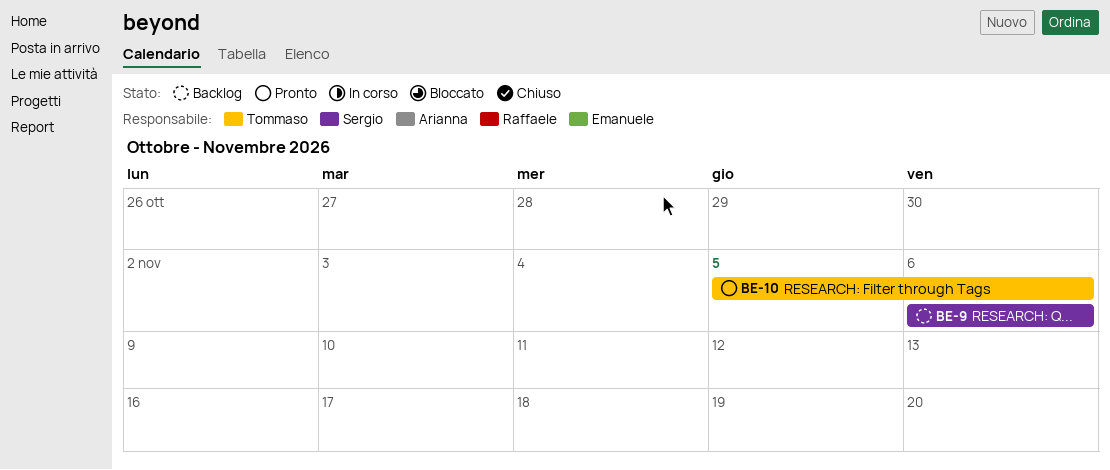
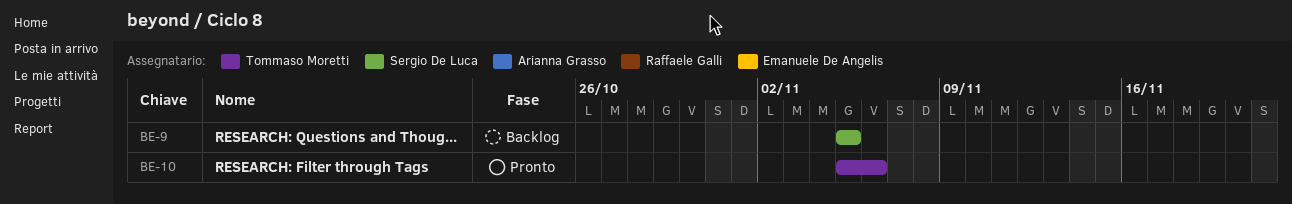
BE-9, start: Nov 6 -> Nov 5
BE-9, due: Nov 6 -> Nov 5

